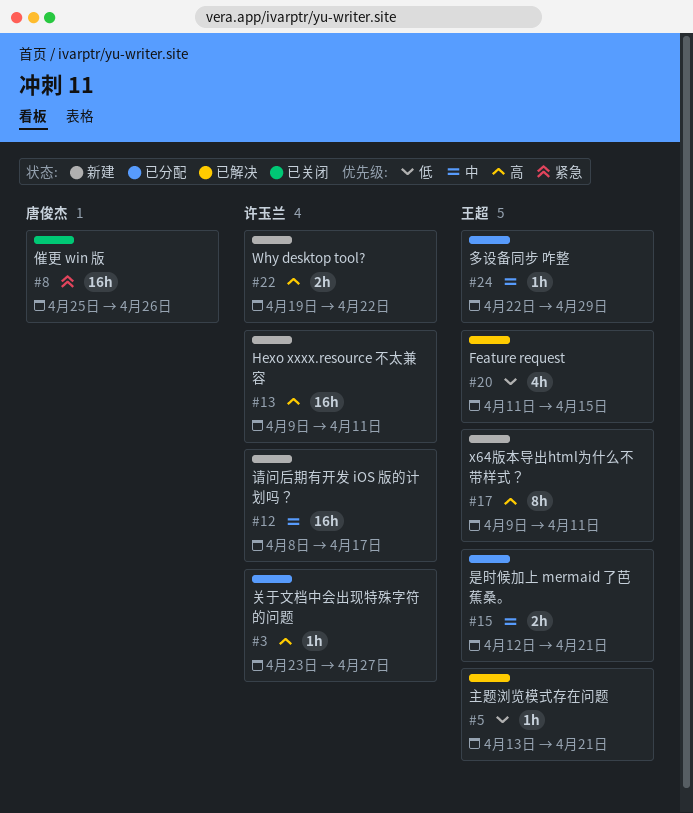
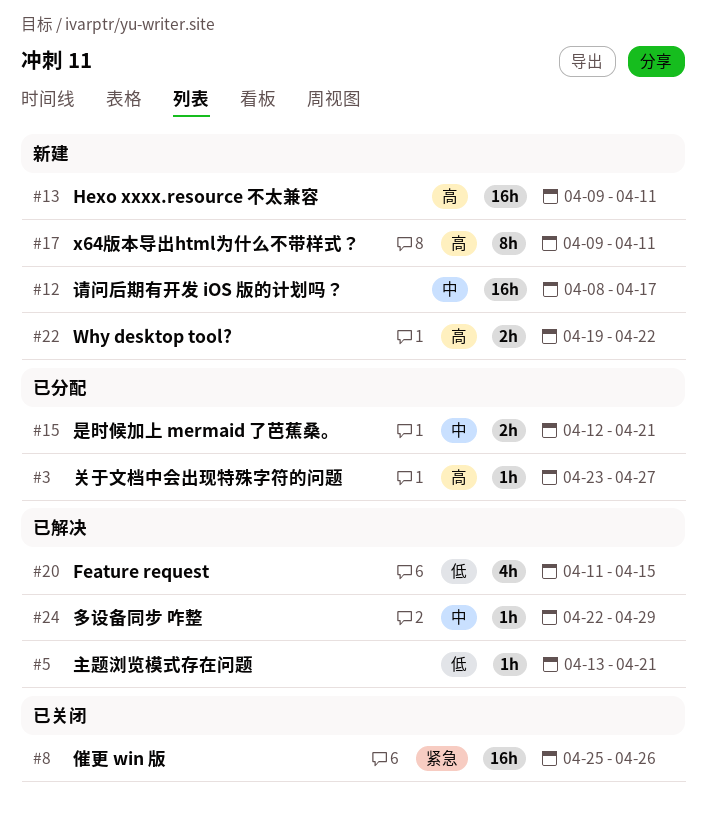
#24, status: 已分配 -> 已解决

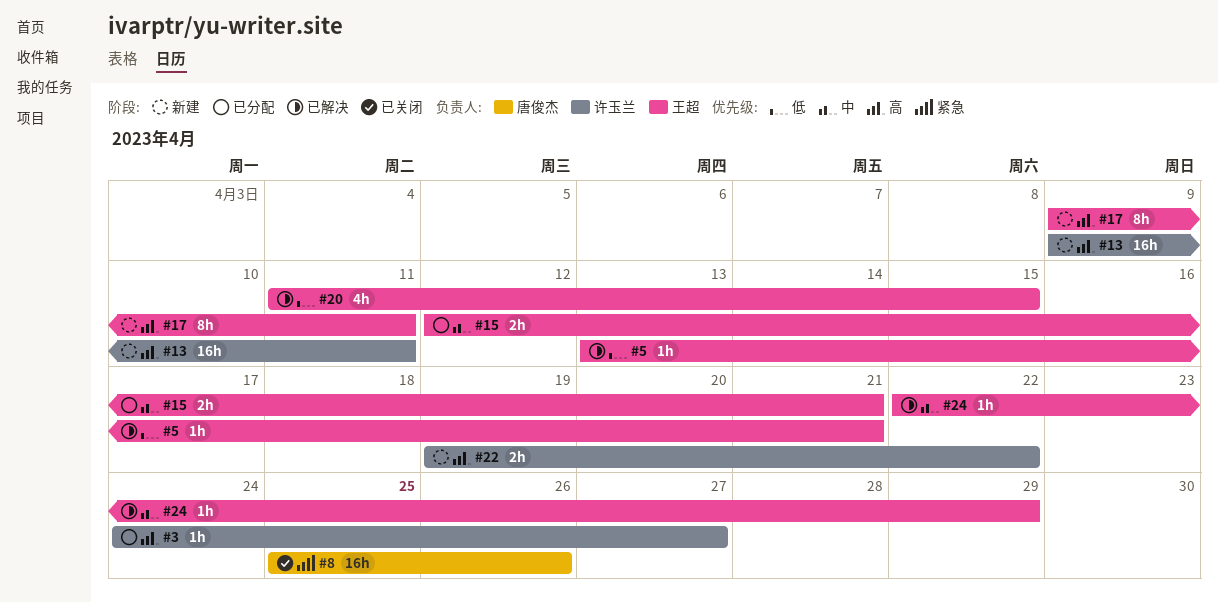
#3, start: Apr 23 -> Apr 24
#12: present -> none

